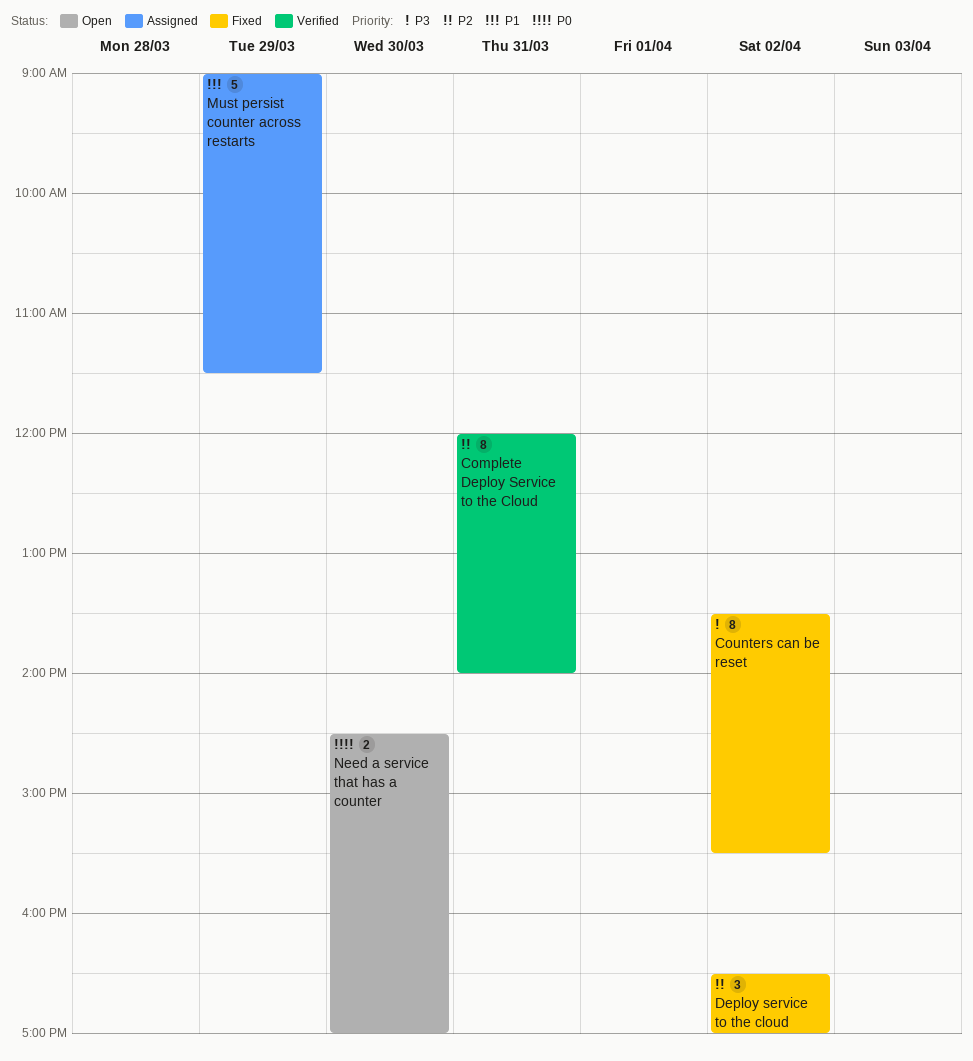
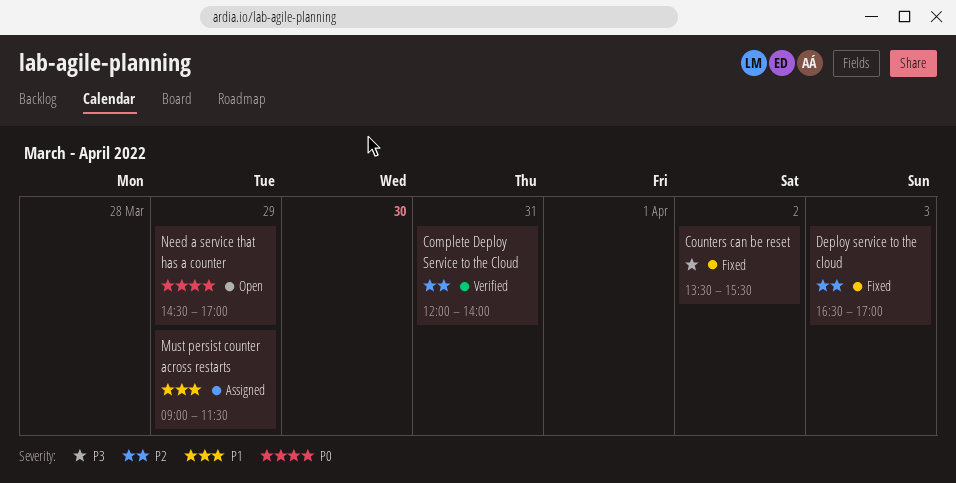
Deploy service to the cloud, day: Apr 2 -> Apr 3
Need a service that has a counter, day: Mar 30 -> Mar 29

